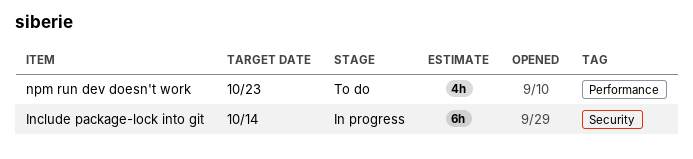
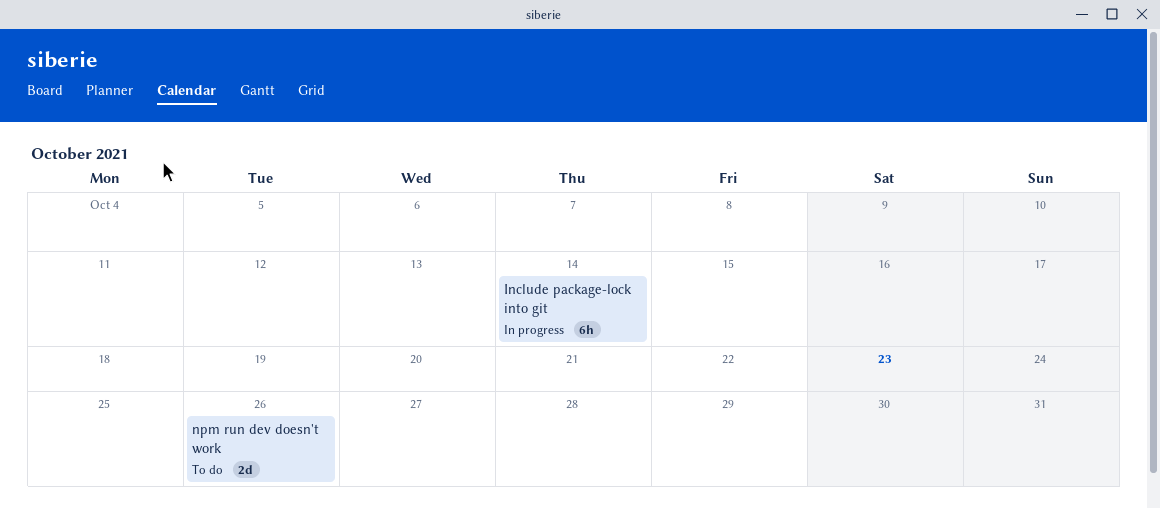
npm run dev doesn't work, estimate: 4h -> 2d
npm run dev doesn't work, due: Oct 23 -> Oct 26

